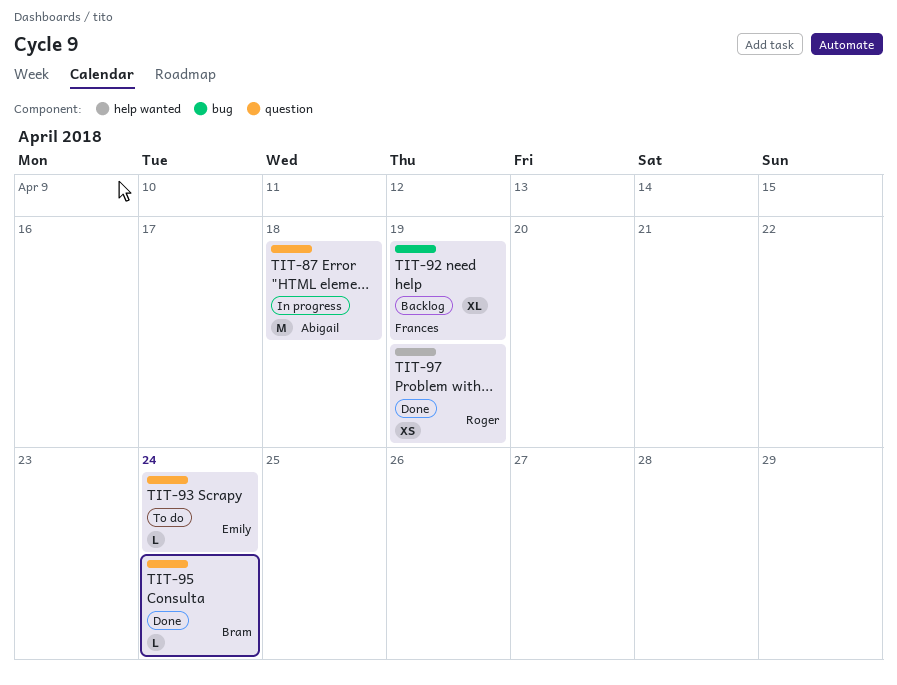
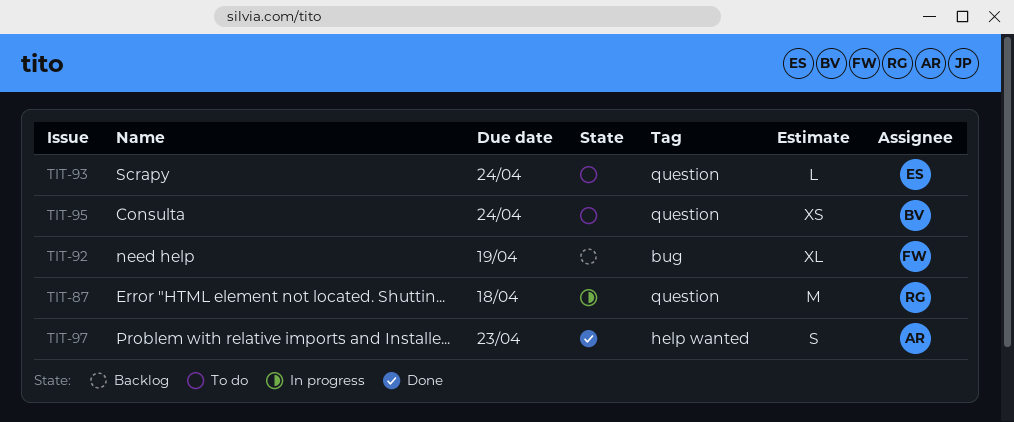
TIT-87, owner: Abigail -> Roger
TIT-95, status: Done -> To do
TIT-95, estimate: L -> XS
TIT-97, owner: Roger -> Abigail
TIT-97, estimate: XS -> S
TIT-97, due: Apr 19 -> Apr 23

